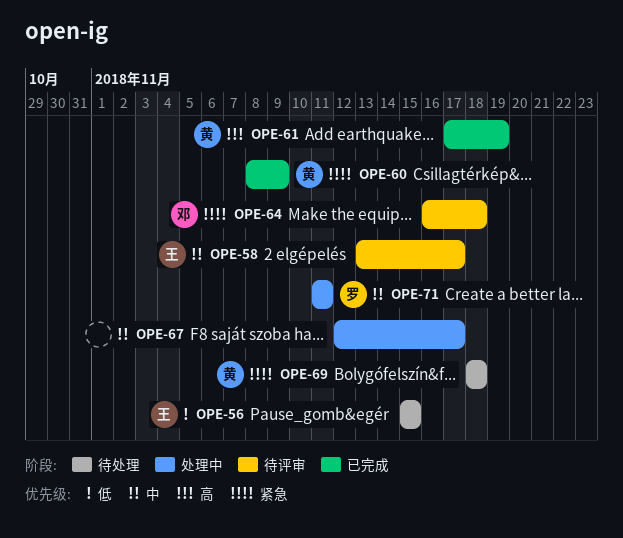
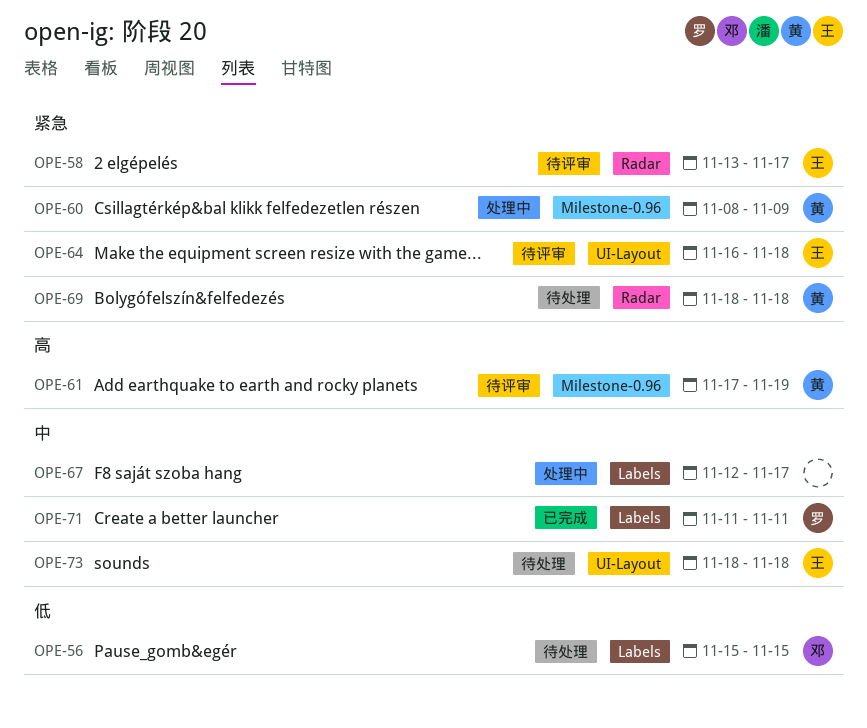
OPE-56, owner: 王 -> 邓
OPE-58, priority: 中 -> 紧急
OPE-60, status: 已完成 -> 处理中
OPE-61, status: 已完成 -> 待评审
OPE-64, owner: 邓 -> 王
OPE-71, status: 处理中 -> 已完成
OPE-73: none -> present

